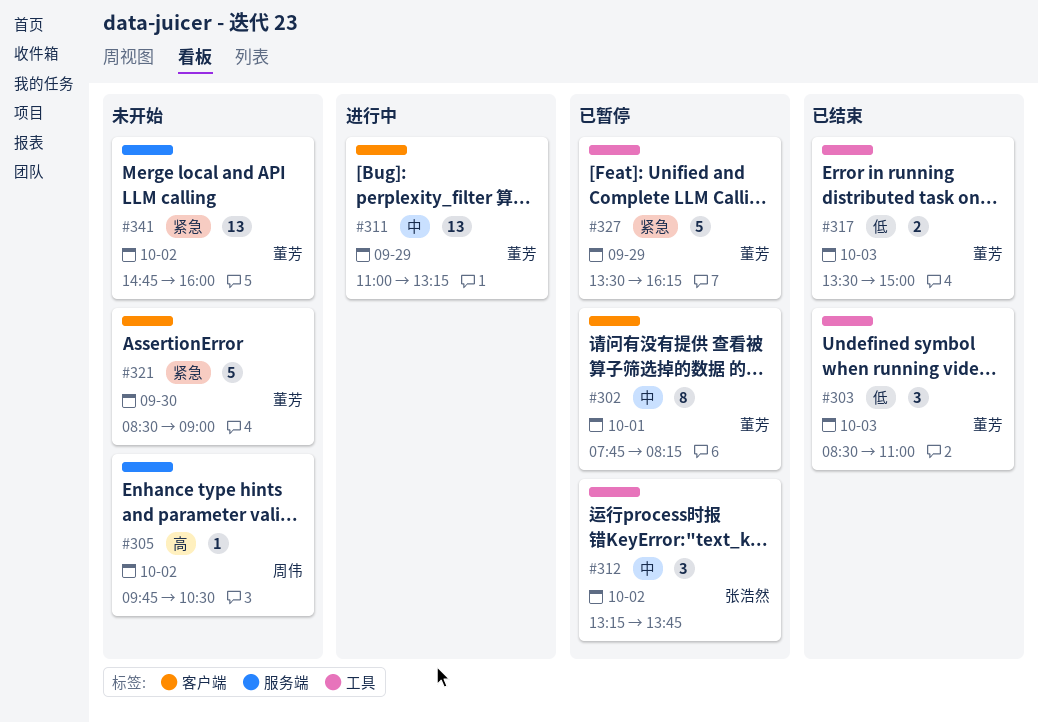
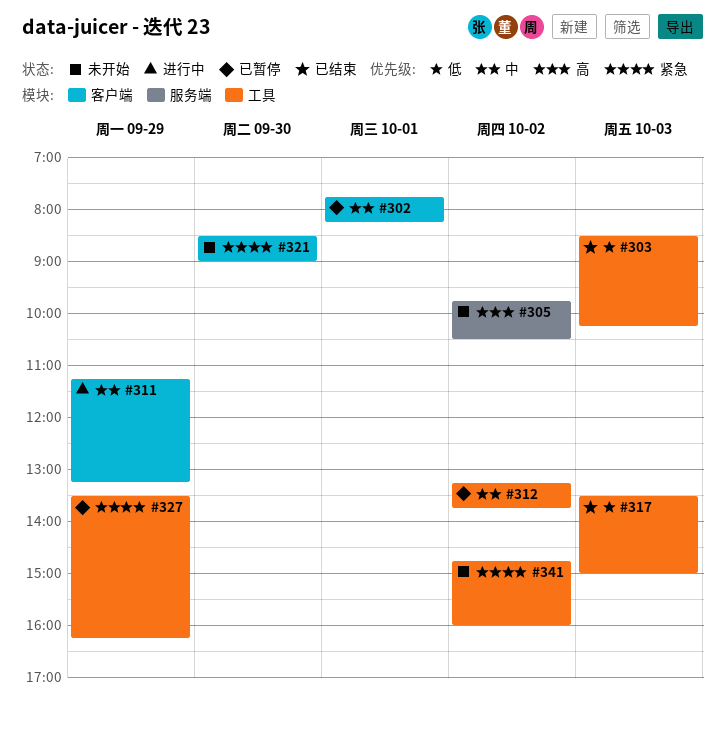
#303, ends: 11:00 -> 10:15
#311, begins: 11:00 -> 11:15
#341, label: 服务端 -> 工具

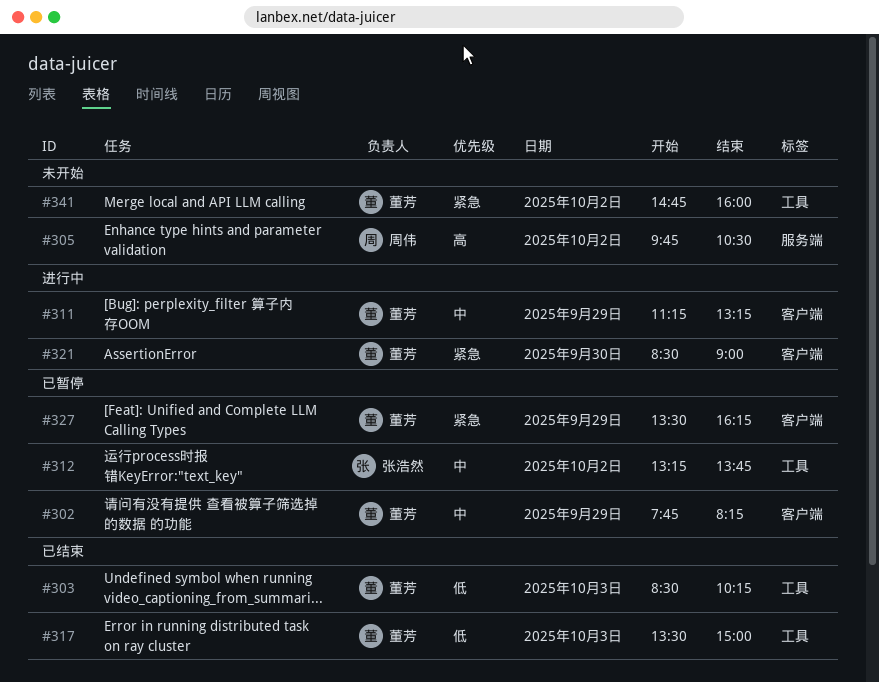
#302, day: Oct 1 -> Sep 29
#321, status: 未开始 -> 进行中
#327, label: 工具 -> 客户端

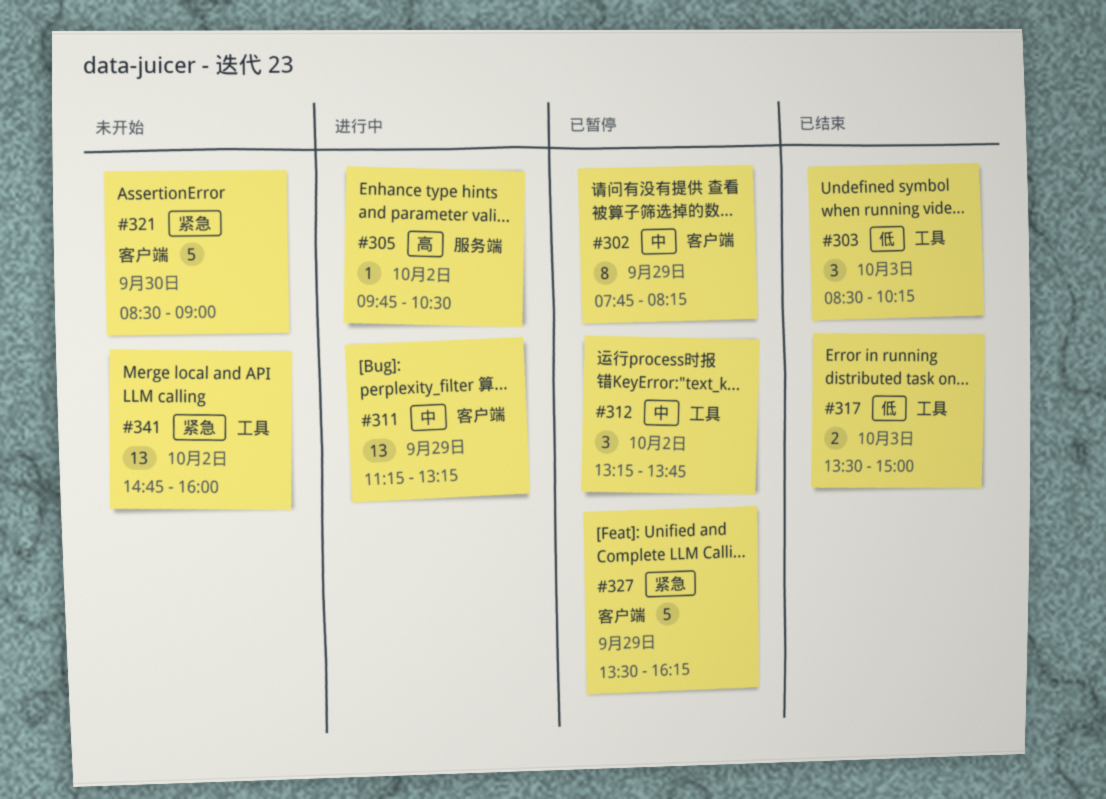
#305, status: 未开始 -> 进行中
#321, status: 进行中 -> 未开始

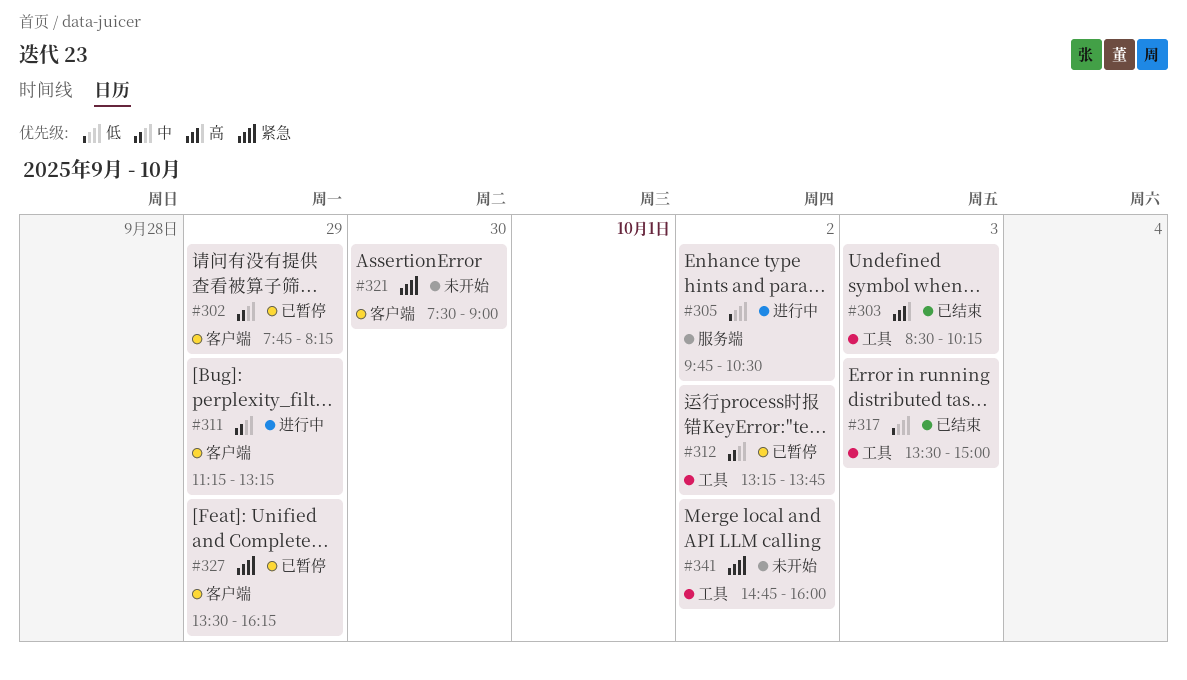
#303, priority: 低 -> 高
#305, priority: 高 -> 低
#321, begins: 08:30 -> 07:30

